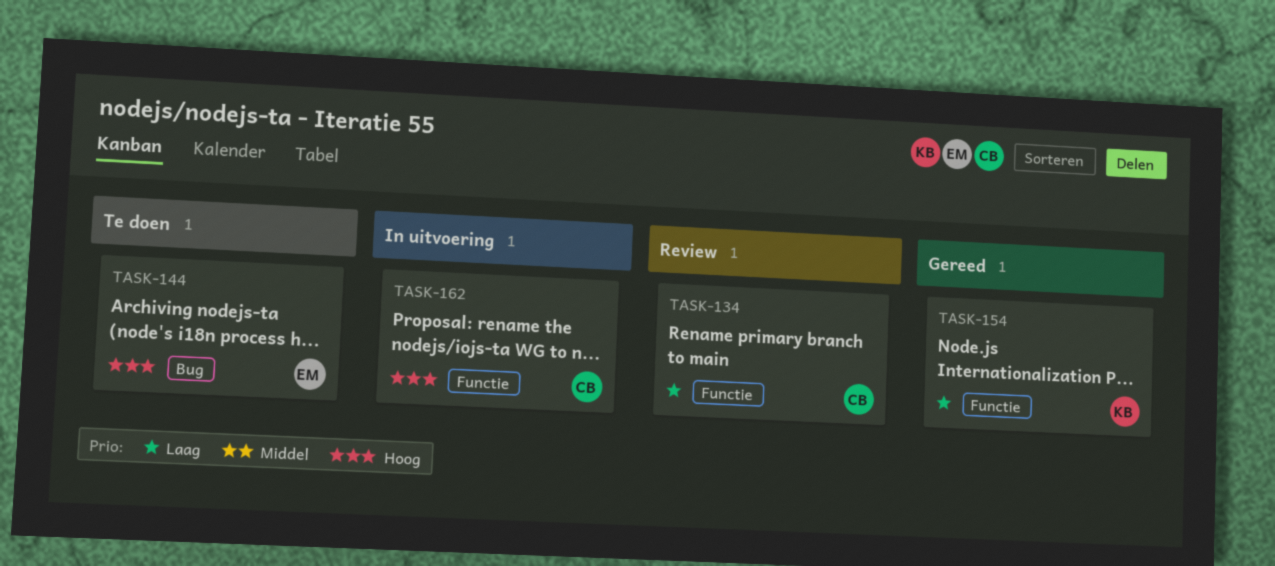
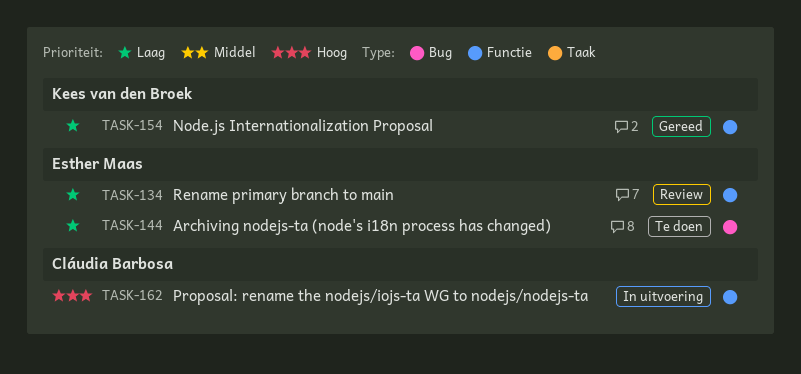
TASK-134, owner: Cláudia Barbosa -> Esther Maas
TASK-144, priority: Hoog -> Laag

